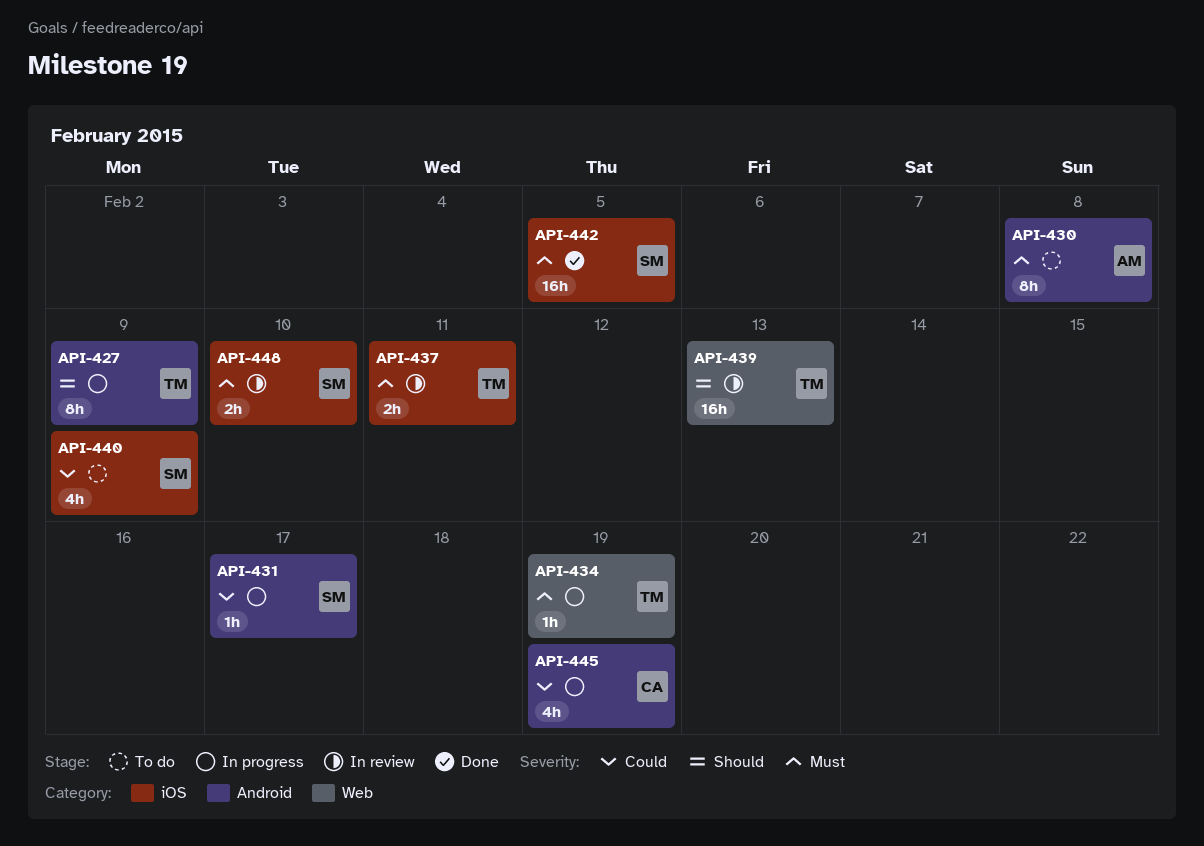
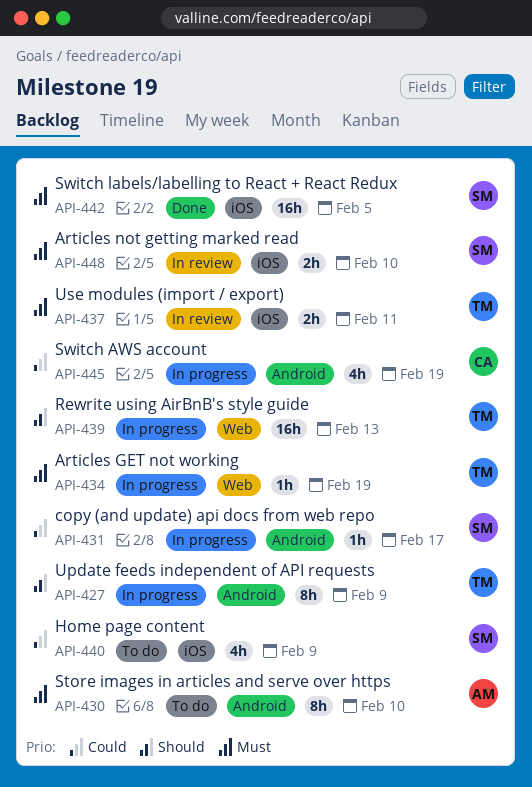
API-430, due: Feb 8 -> Feb 10
API-439, status: In review -> In progress

